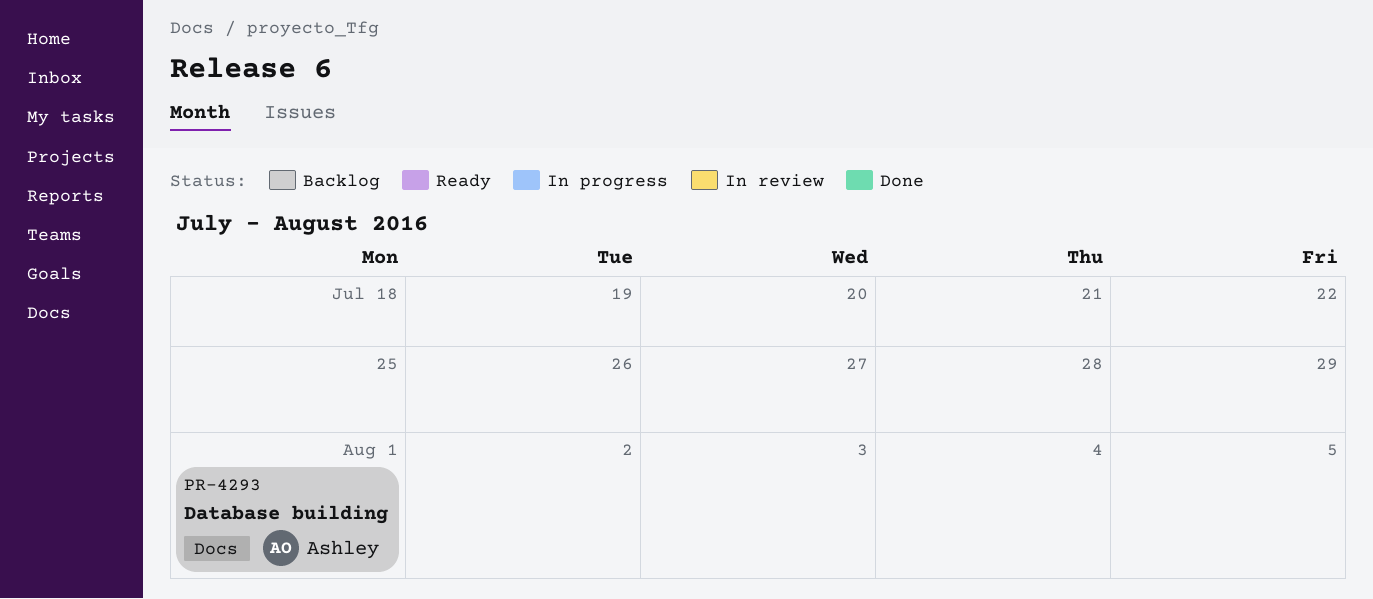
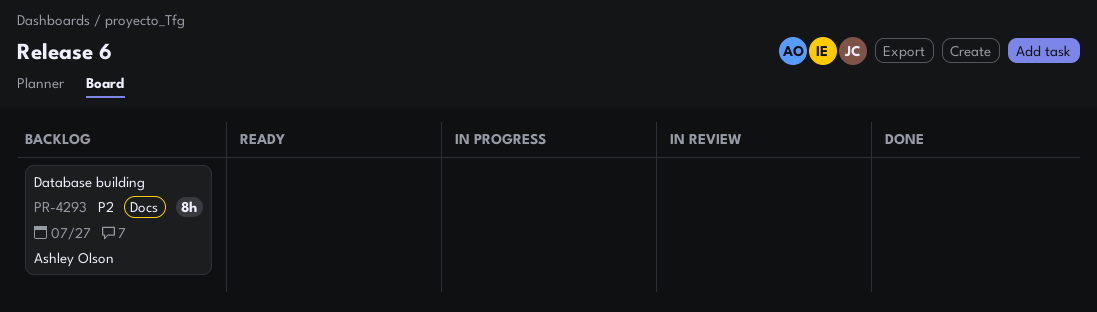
PR-4293, due: Aug 1 -> Jul 27

